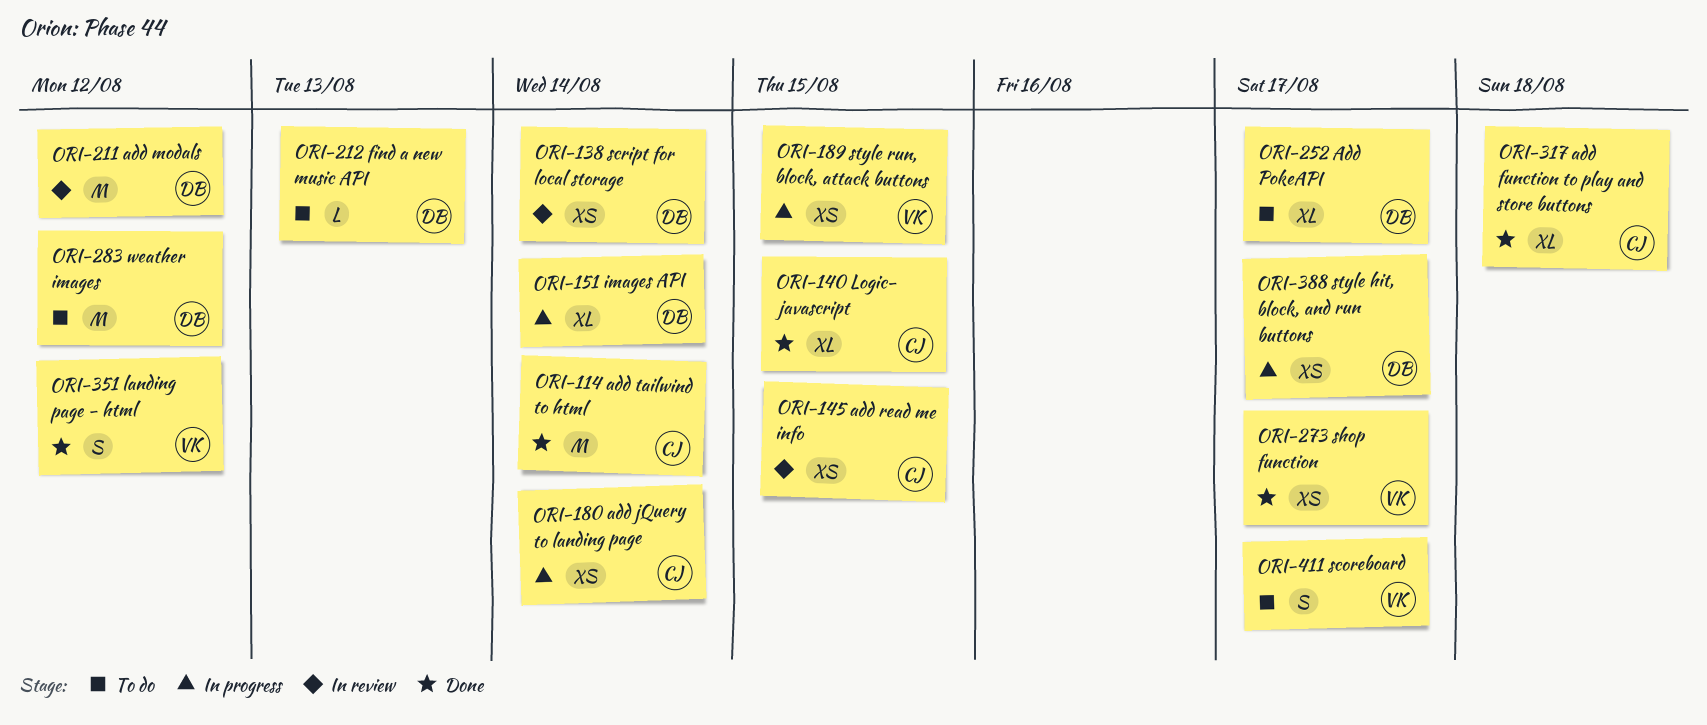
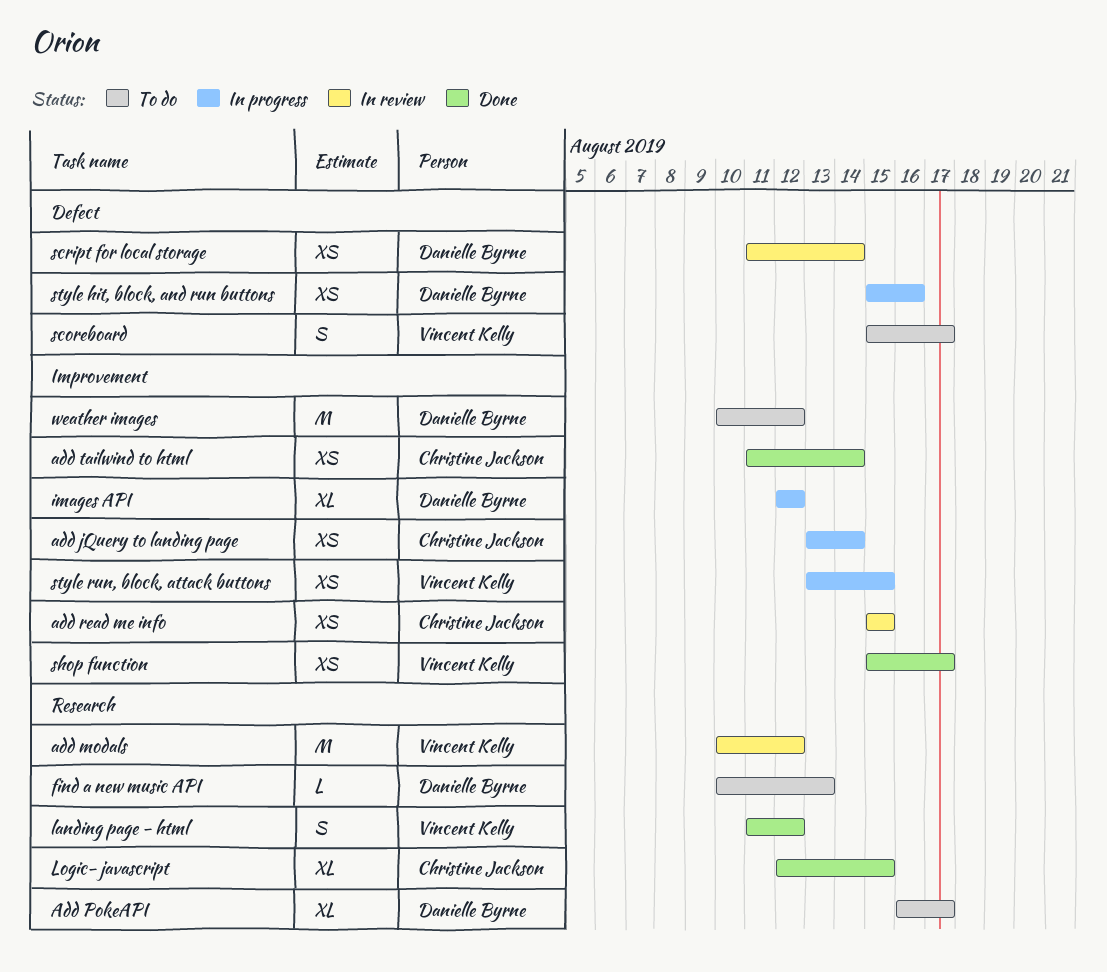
add function to play and store buttons: present -> none
add modals, owner: Danielle Byrne -> Vincent Kelly
add tailwind to html, estimate: M -> XS
images API, due: Aug 14 -> Aug 12
style hit, block, and run buttons, due: Aug 17 -> Aug 16

